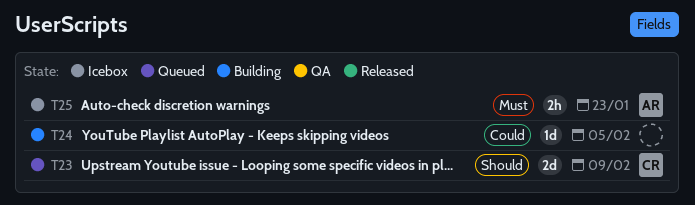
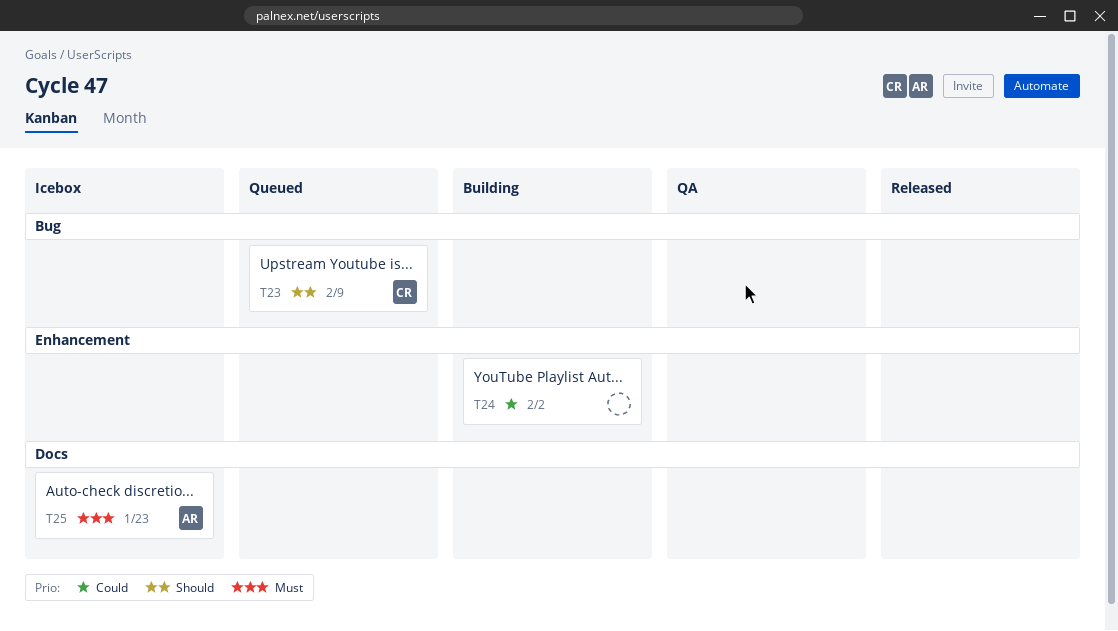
T24, due: Feb 5 -> Feb 2

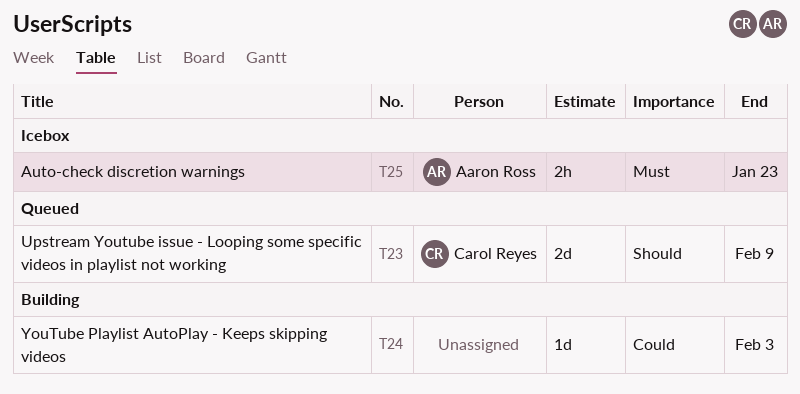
T24, due: Feb 2 -> Feb 3

